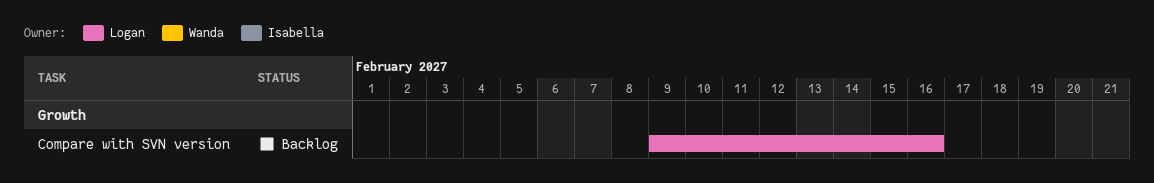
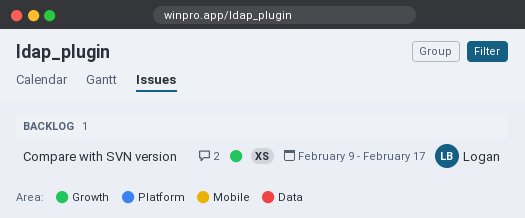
Compare with SVN version, due: Feb 16 -> Feb 17

